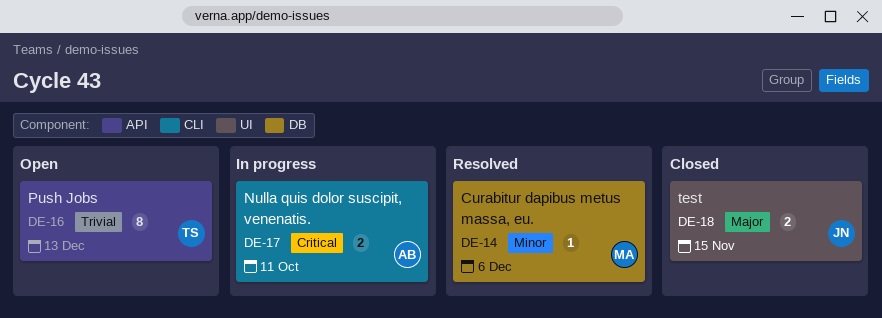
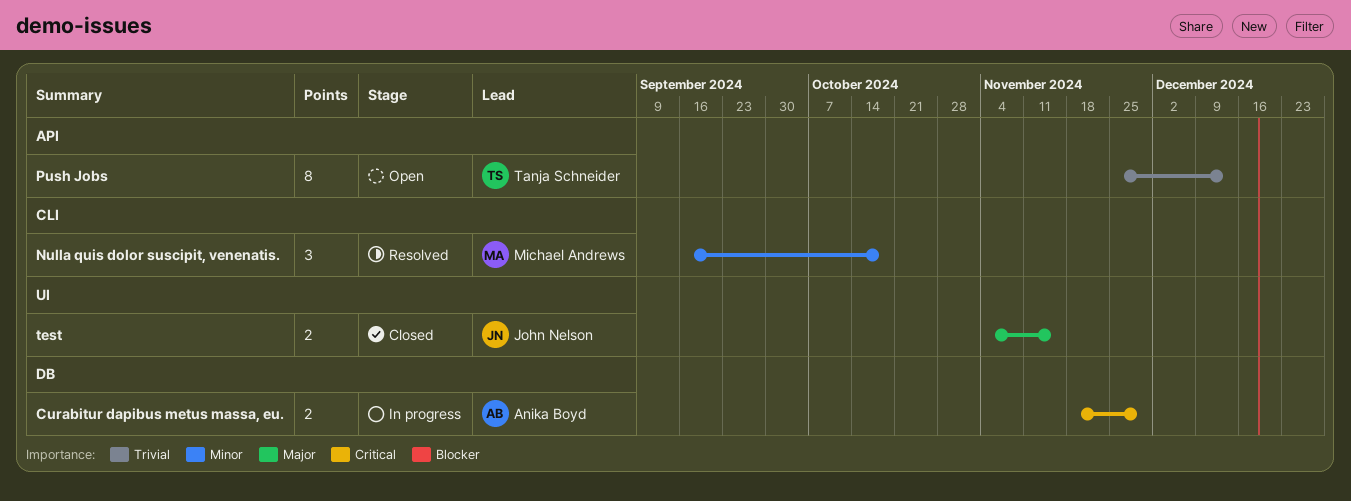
Curabitur dapibus metus massa, eu., status: Resolved -> In progress
Curabitur dapibus metus massa, eu., owner: Michael Andrews -> Anika Boyd
Curabitur dapibus metus massa, eu., priority: Minor -> Critical
Curabitur dapibus metus massa, eu., estimate: 1 -> 2
Curabitur dapibus metus massa, eu., due: Dec 6 -> Nov 29
Nulla quis dolor suscipit, venenatis., status: In progress -> Resolved
Nulla quis dolor suscipit, venenatis., owner: Anika Boyd -> Michael Andrews
Nulla quis dolor suscipit, venenatis., priority: Critical -> Minor
Nulla quis dolor suscipit, venenatis., estimate: 2 -> 3
Nulla quis dolor suscipit, venenatis., due: Oct 11 -> Oct 18

